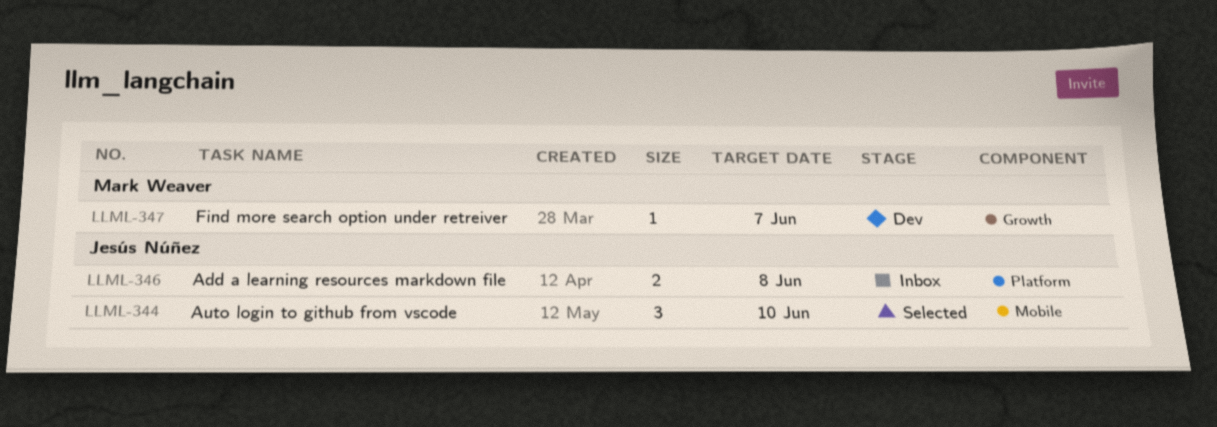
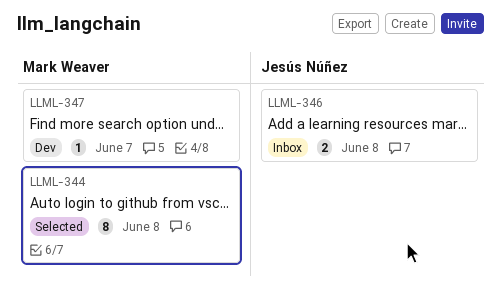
LLML-344, owner: Jesús Núñez -> Mark Weaver
LLML-344, estimate: 3 -> 8
LLML-344, due: Jun 10 -> Jun 8

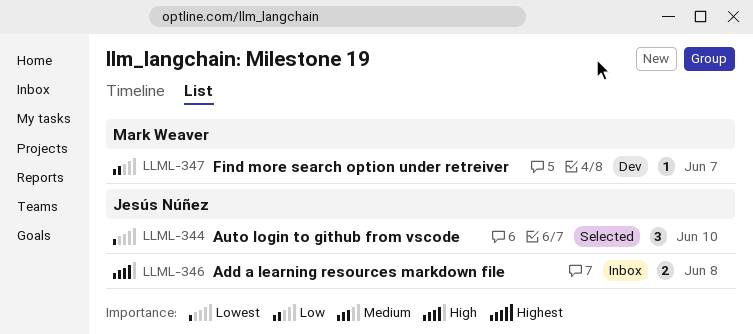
LLML-344, owner: Mark Weaver -> Jesús Núñez
LLML-344, estimate: 8 -> 3
LLML-344, due: Jun 8 -> Jun 10

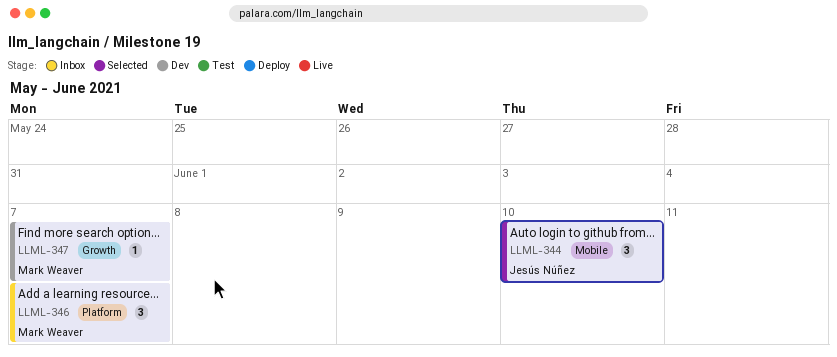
LLML-346, owner: Jesús Núñez -> Mark Weaver
LLML-346, estimate: 2 -> 3
LLML-346, due: Jun 8 -> Jun 7

